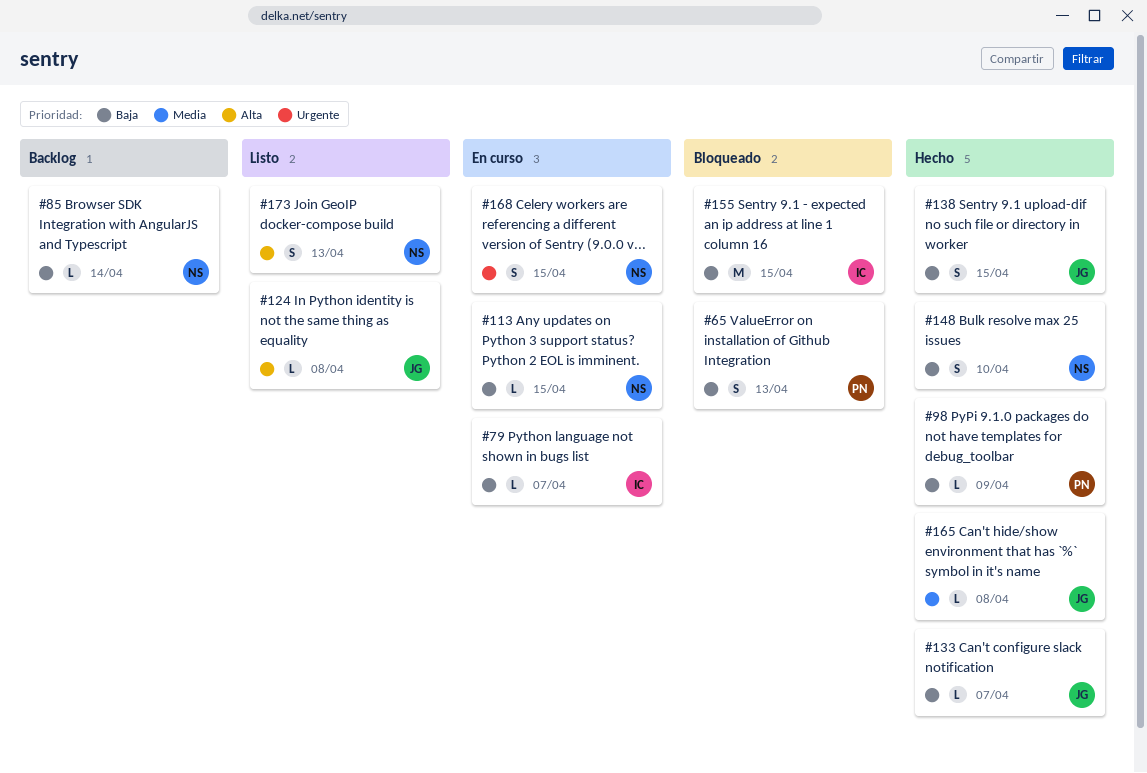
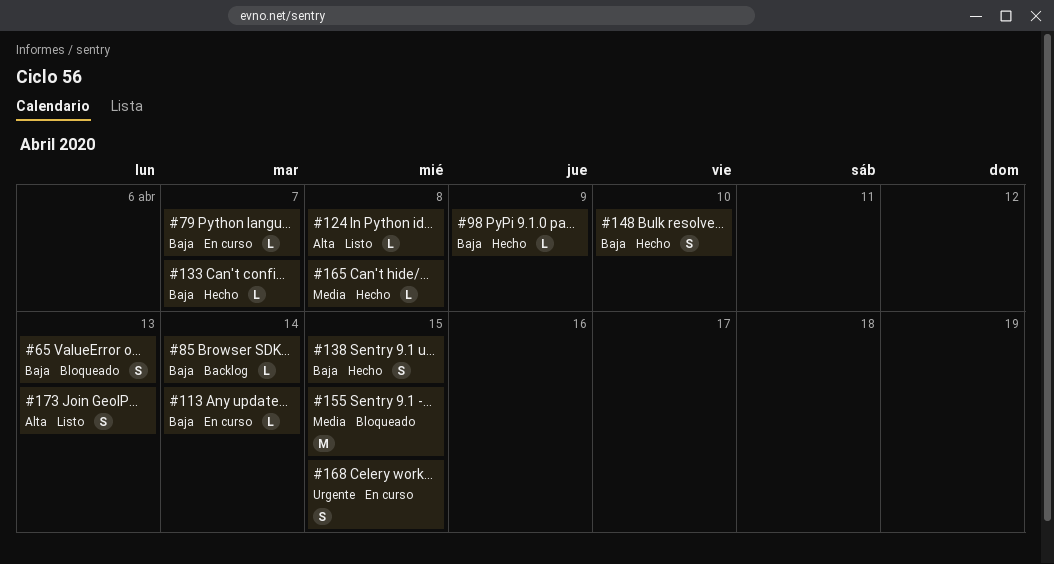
#113, due: Apr 15 -> Apr 14
#155, priority: Baja -> Media

